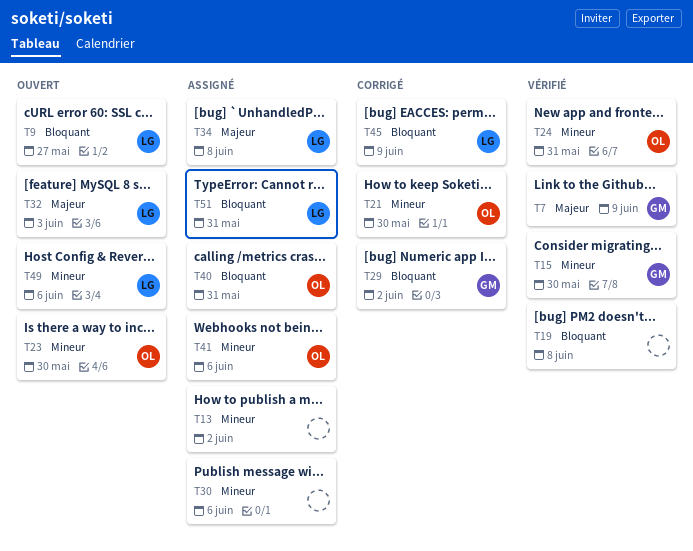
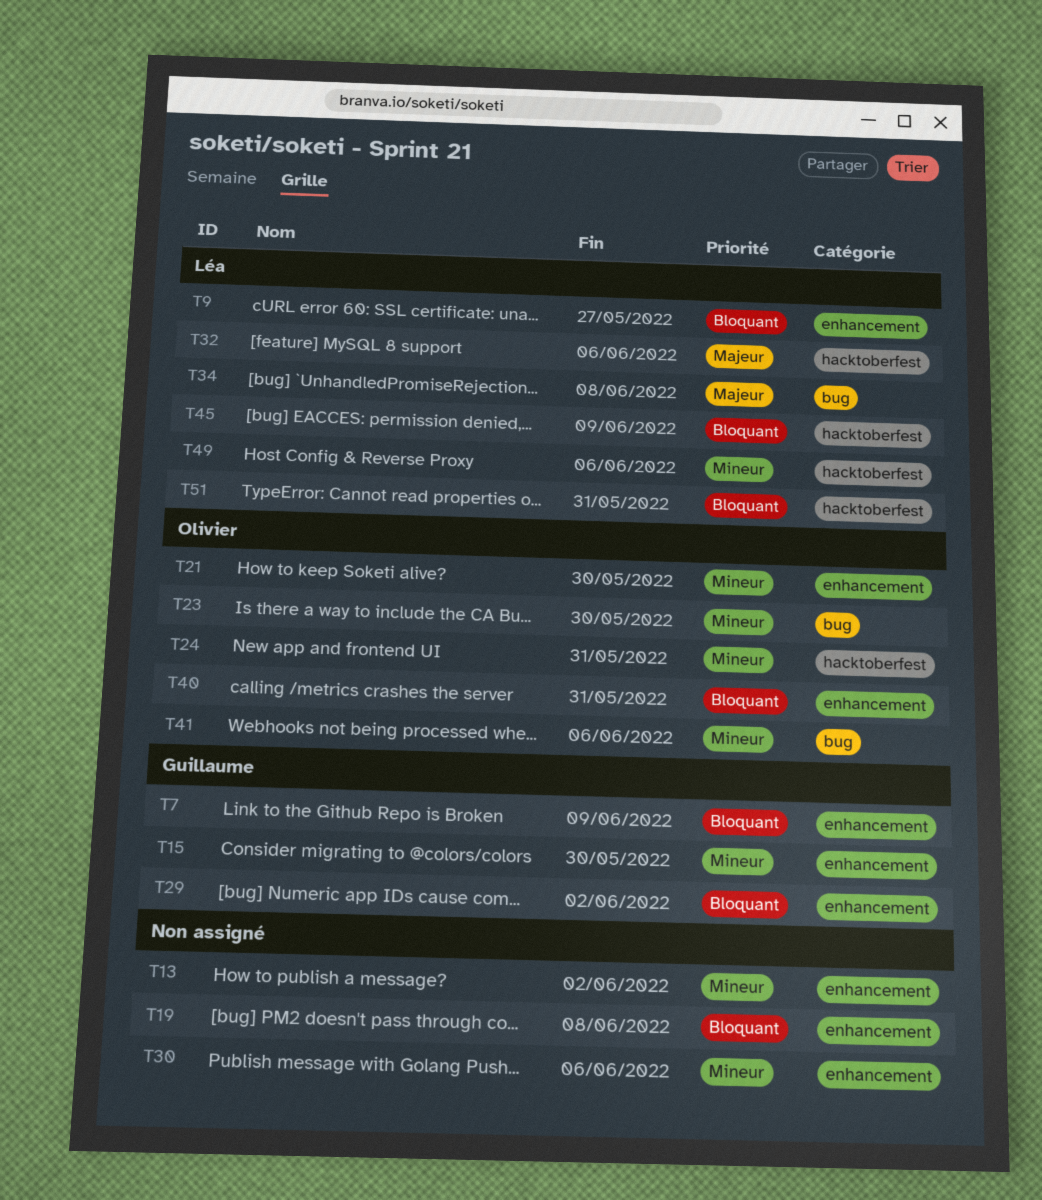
T7, priority: Majeur -> Bloquant
T32, due: Jun 3 -> Jun 6

